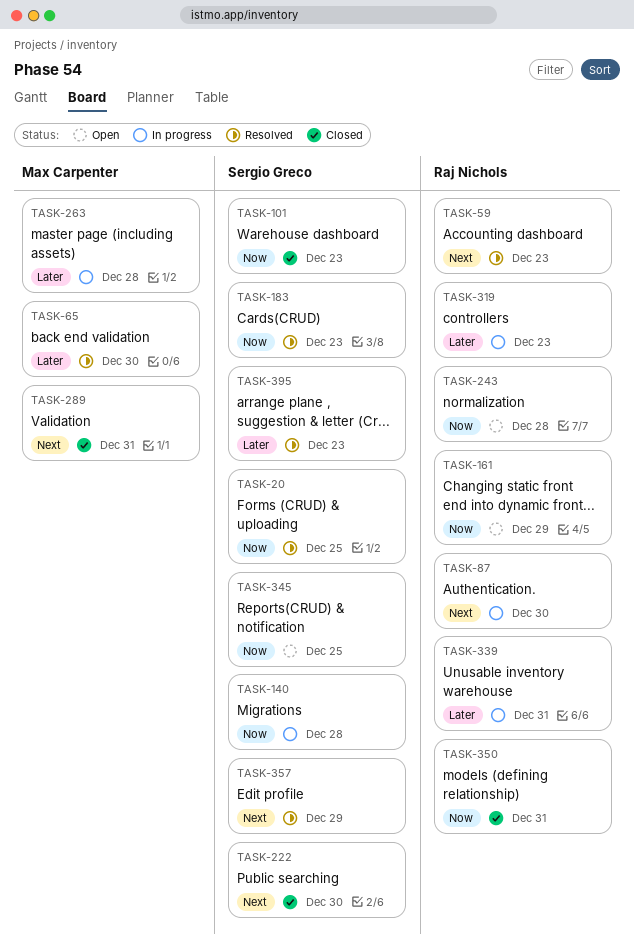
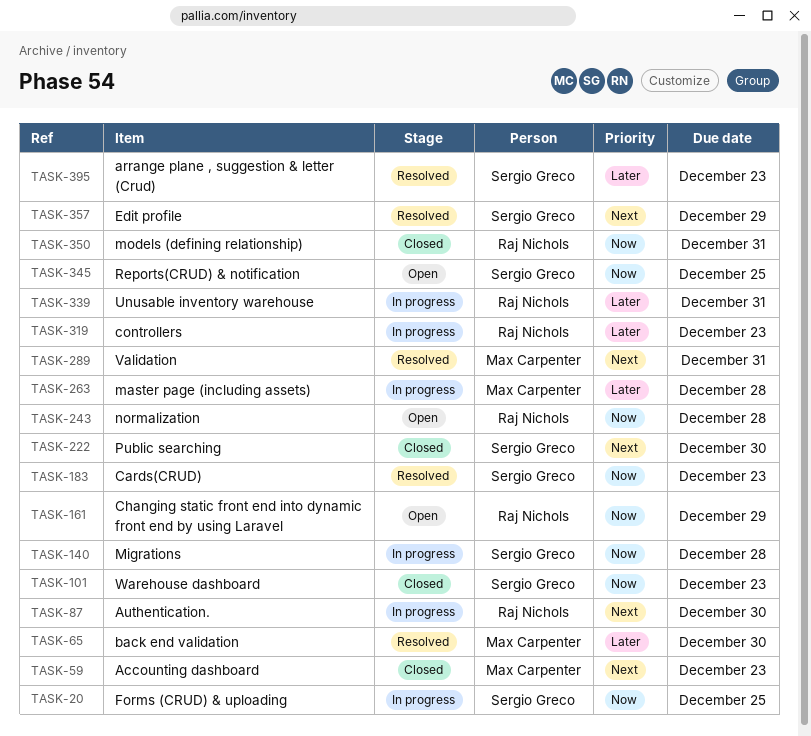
TASK-20, status: Resolved -> In progress
TASK-59, status: Resolved -> Closed
TASK-59, owner: Raj Nichols -> Max Carpenter
TASK-289, status: Closed -> Resolved

